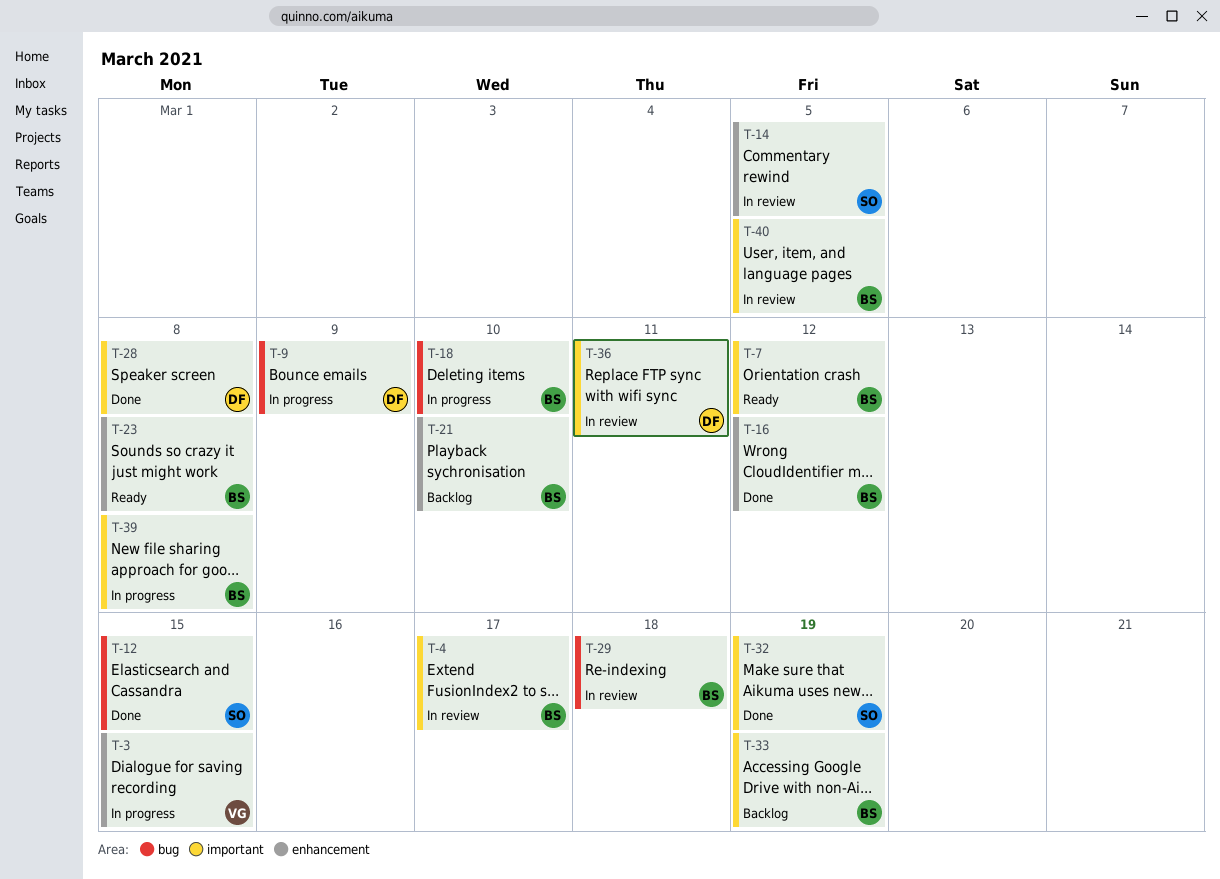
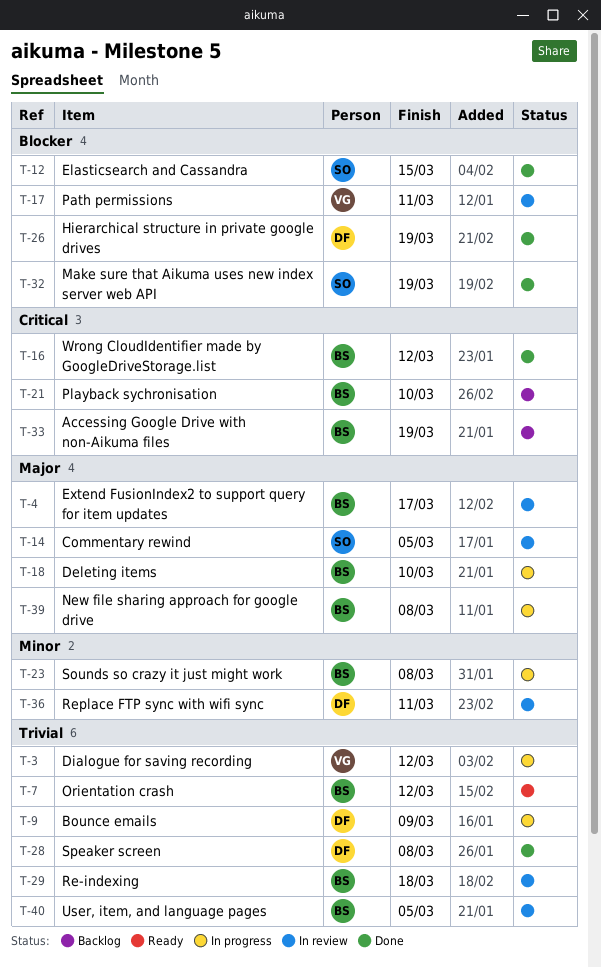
T-3, due: Mar 15 -> Mar 12
T-17: none -> present
T-23, status: Ready -> In progress
T-26: none -> present

